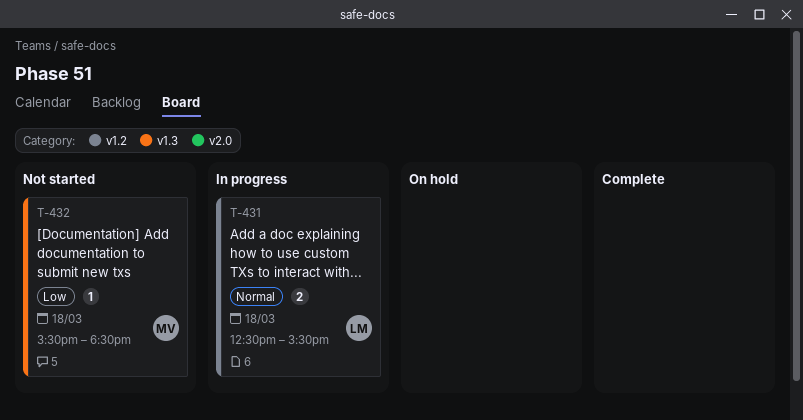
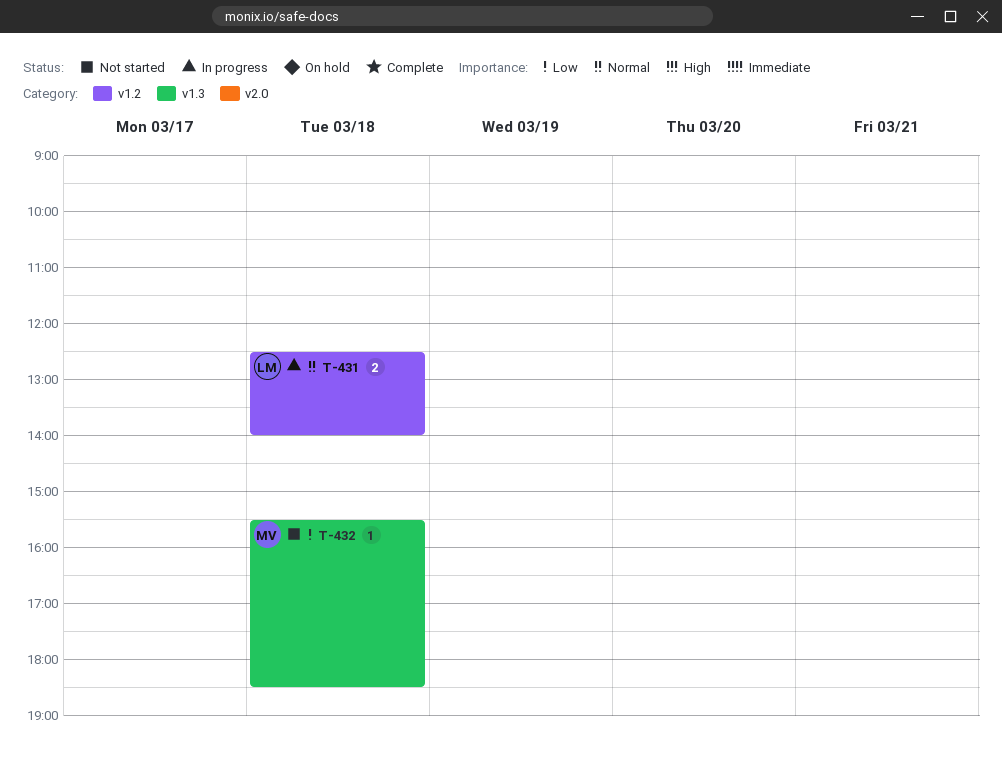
T-431, ends: 15:30 -> 14:00

